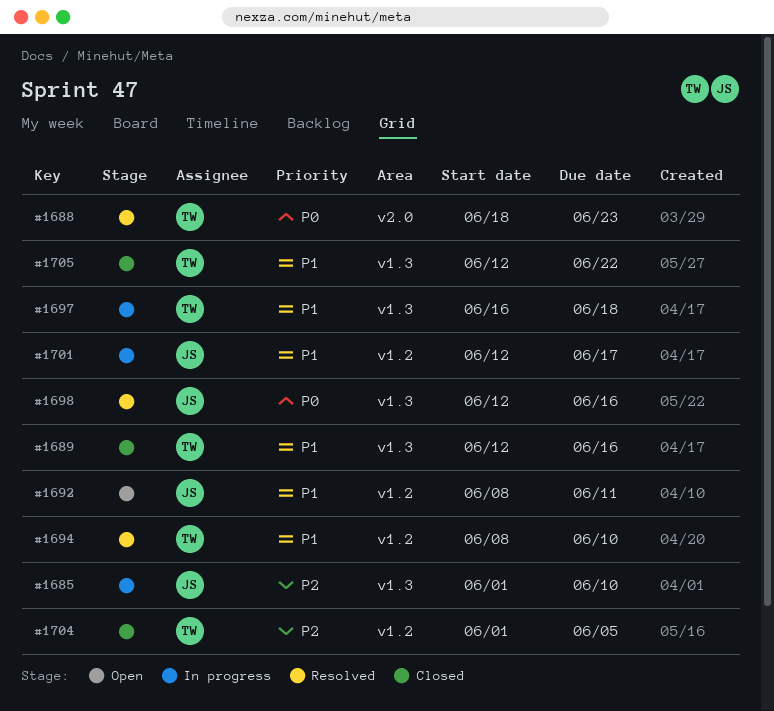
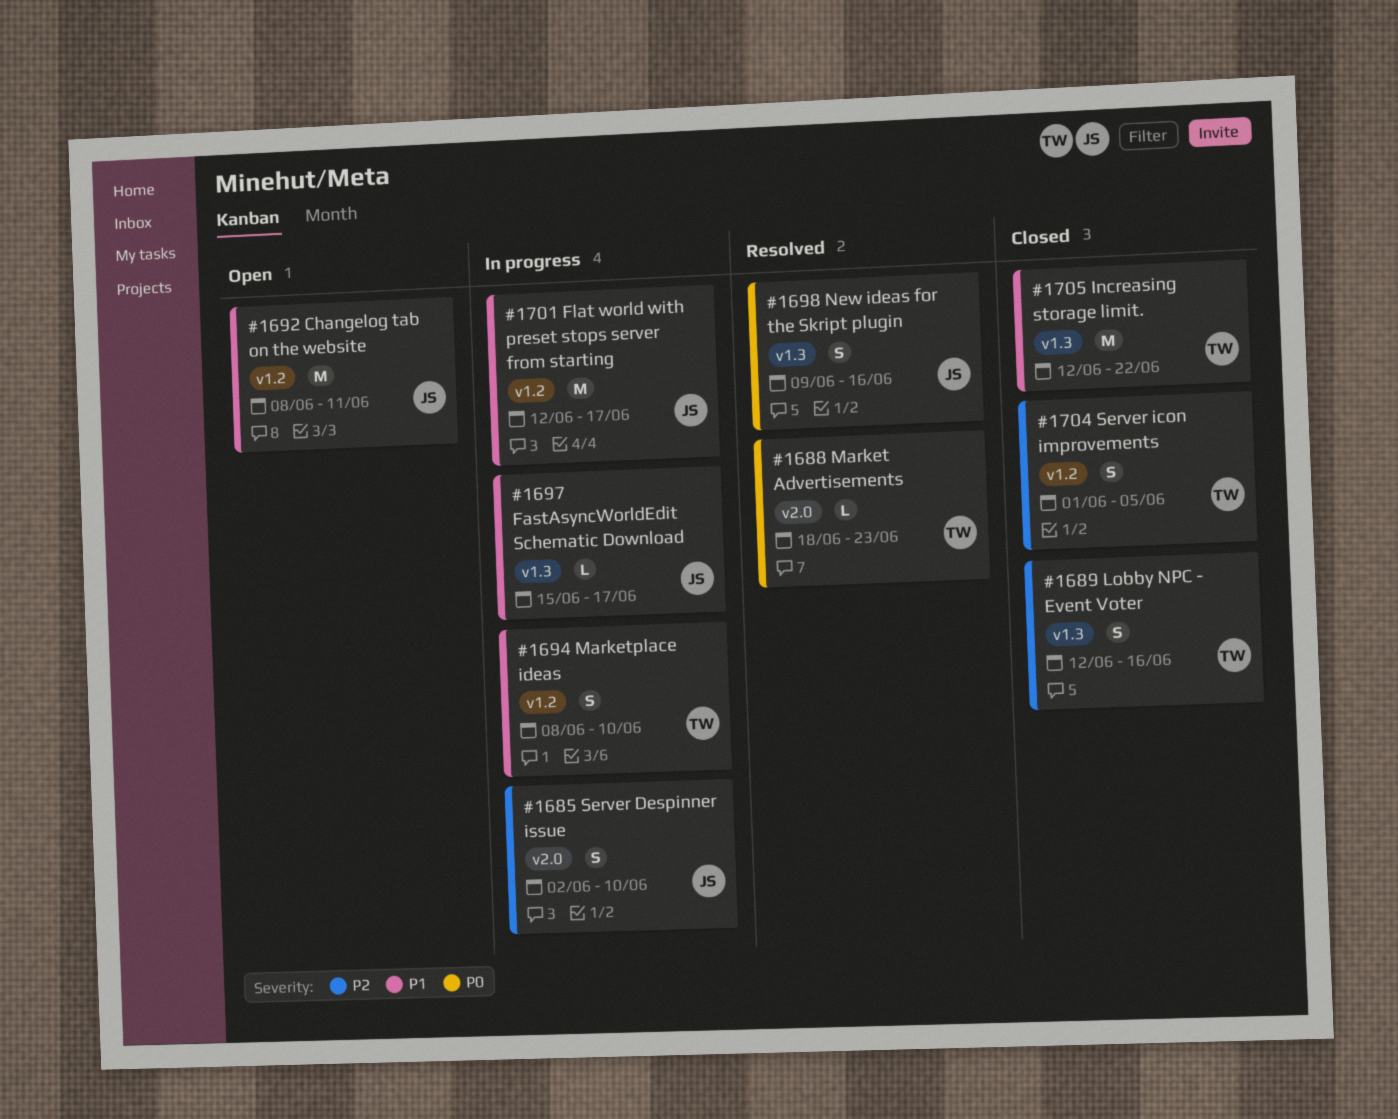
#1685, label: v1.3 -> v2.0
#1685, start: Jun 1 -> Jun 2
#1689, priority: P1 -> P2
#1694, status: Resolved -> In progress
#1697, owner: TW -> JS
#1697, start: Jun 16 -> Jun 15
#1697, due: Jun 18 -> Jun 17
#1698, start: Jun 12 -> Jun 9

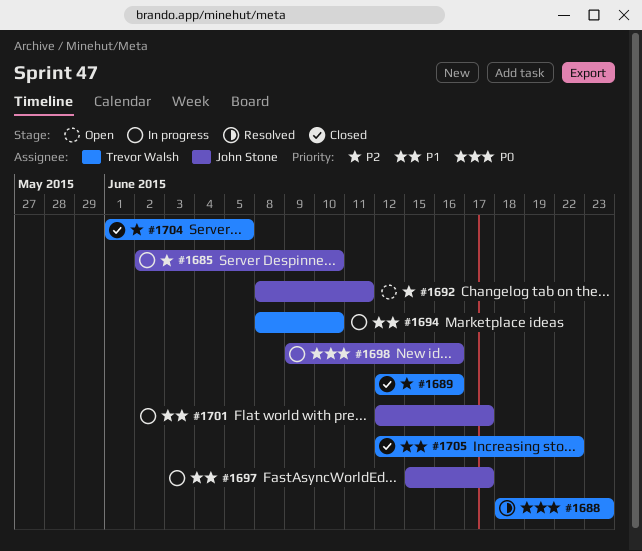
#1692, priority: P1 -> P2
#1698, status: Resolved -> In progress

